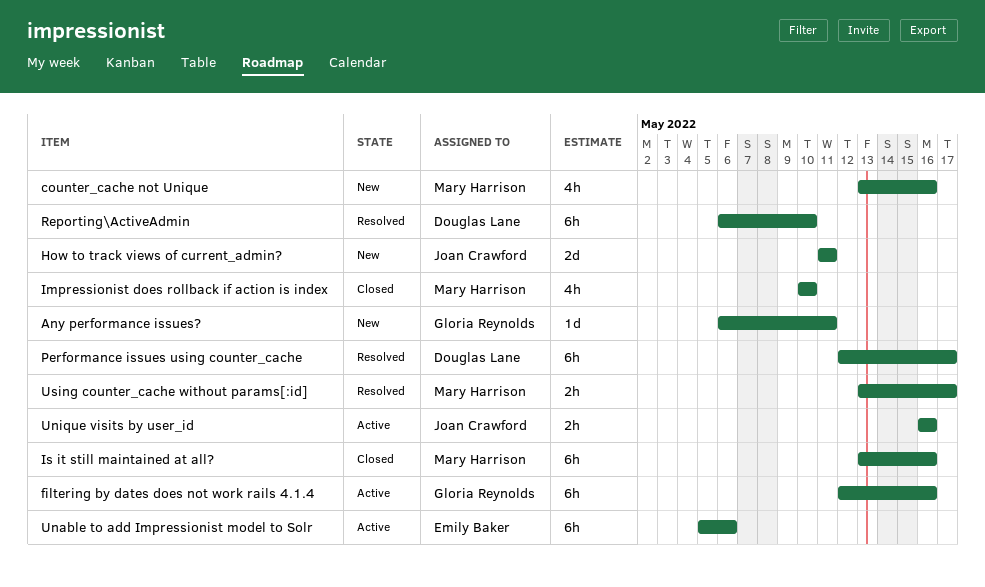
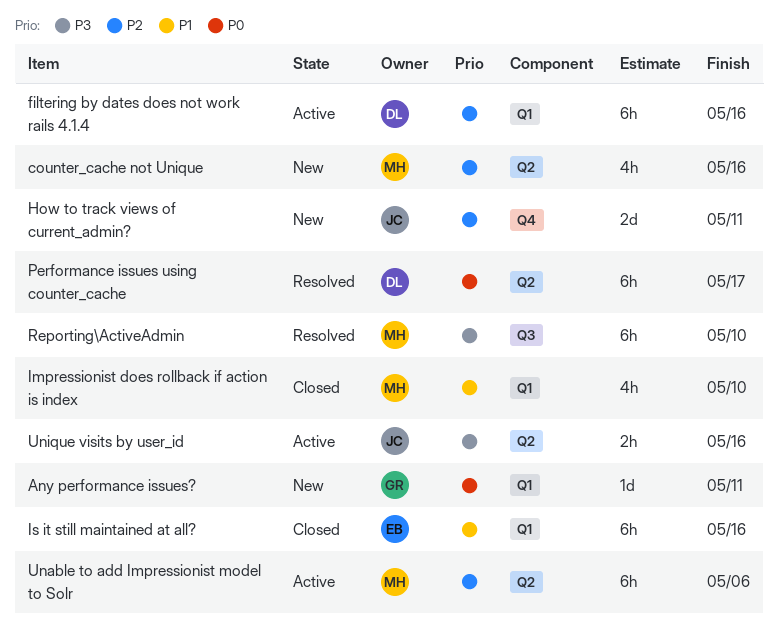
filtering by dates does not work rails 4.1.4, owner: Gloria Reynolds -> Douglas Lane
Is it still maintained at all?, owner: Mary Harrison -> Emily Baker
Reporting\ActiveAdmin, owner: Douglas Lane -> Mary Harrison
Unable to add Impressionist model to Solr, owner: Emily Baker -> Mary Harrison
Using counter_cache without params[:id]: present -> none

